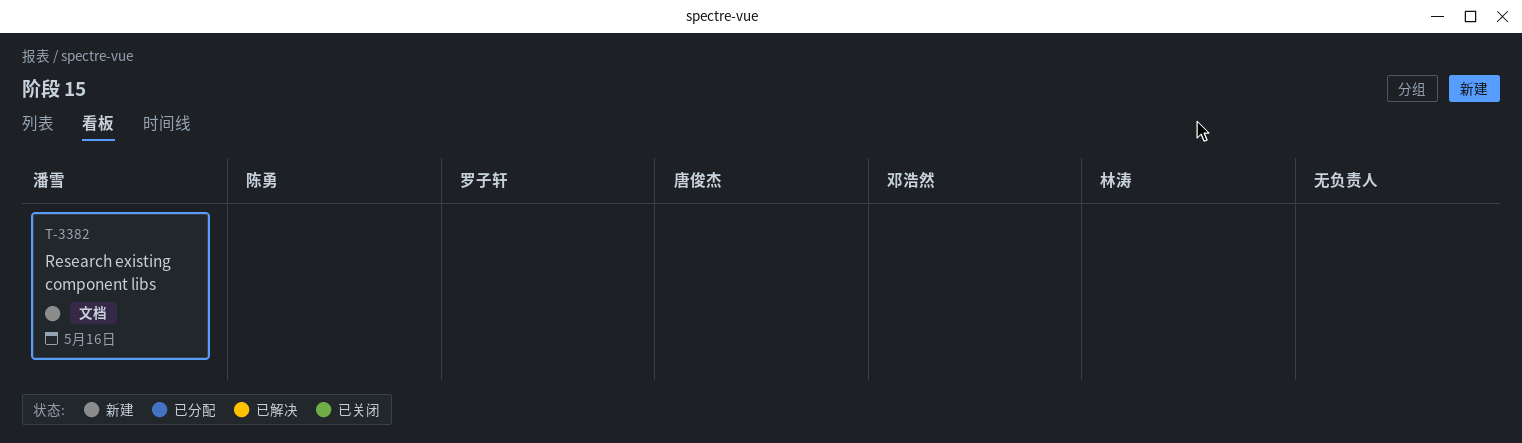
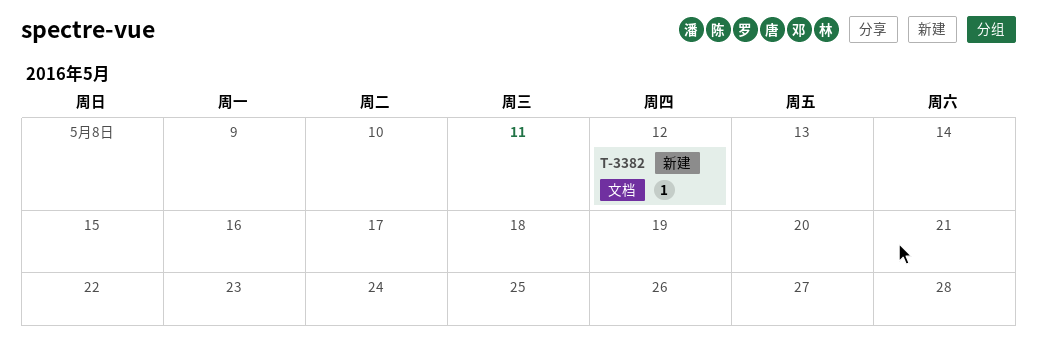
T-3382, due: May 16 -> May 12

